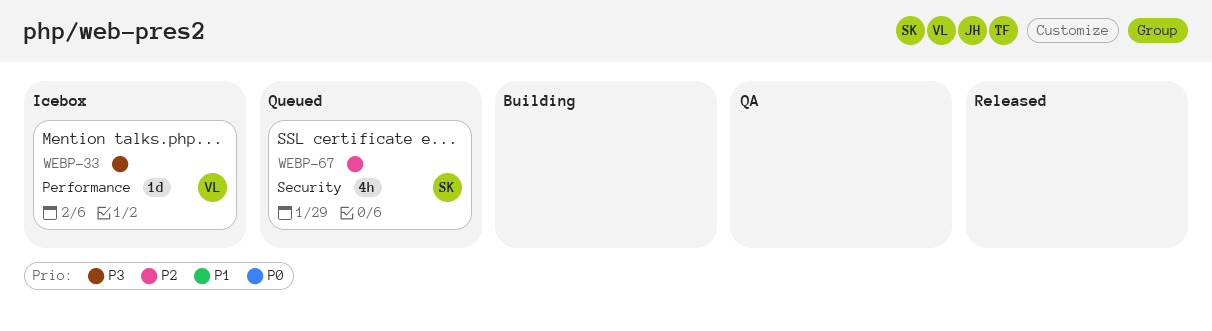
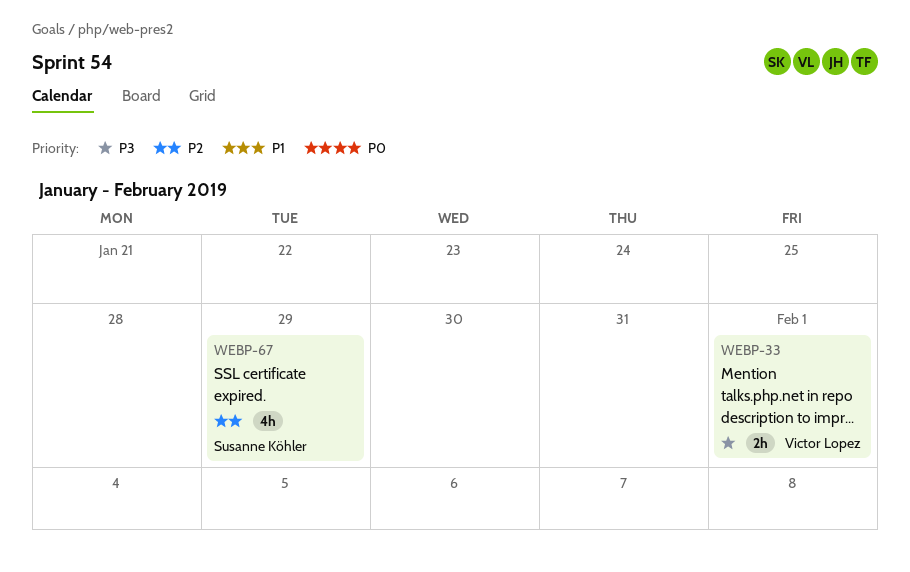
WEBP-33, estimate: 1d -> 2h
WEBP-33, due: Feb 6 -> Feb 1

